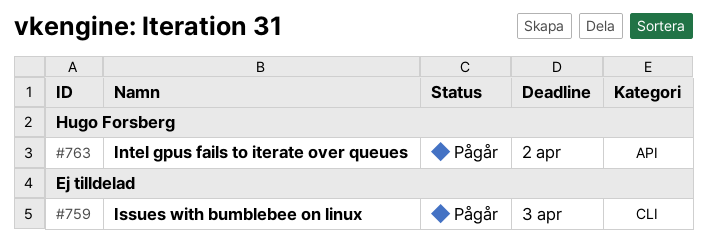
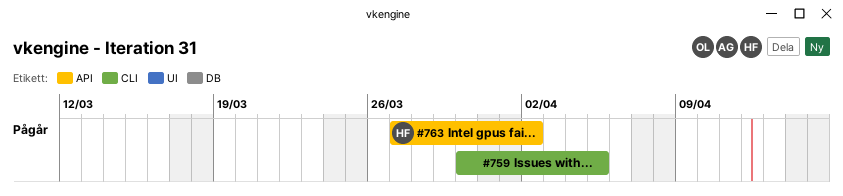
#759, due: Apr 3 -> Apr 5

